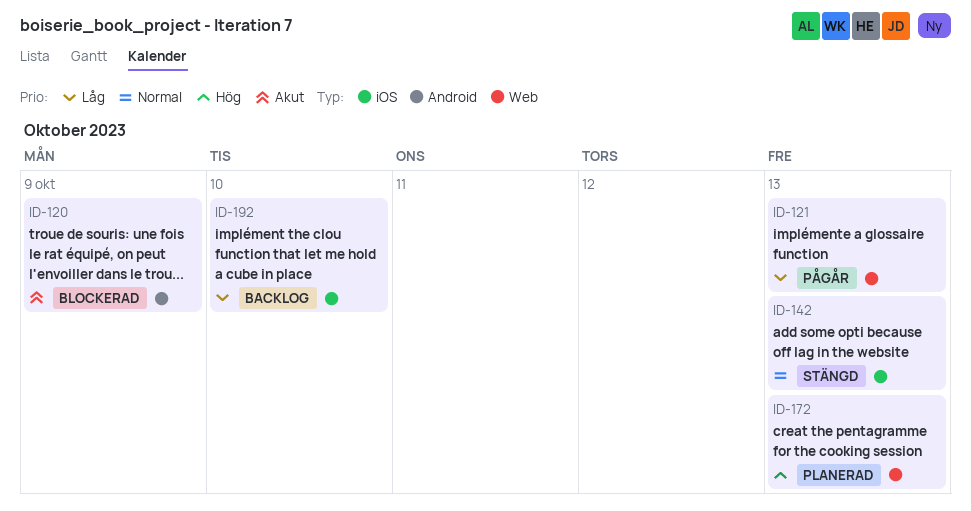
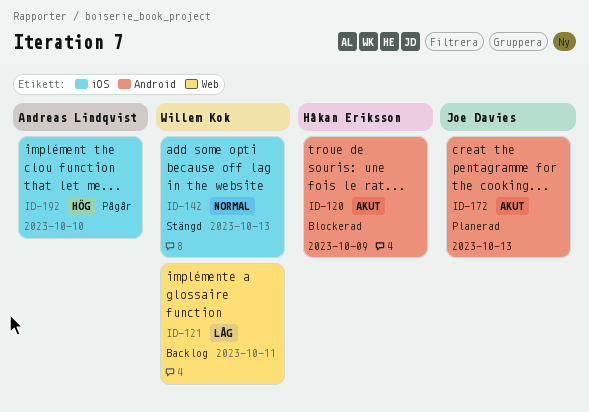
ID-121, status: Pågår -> Backlog
ID-121, due: Oct 13 -> Oct 11
ID-172, priority: Hög -> Akut
ID-172, label: Web -> Android
ID-192, status: Backlog -> Pågår
ID-192, priority: Låg -> Hög

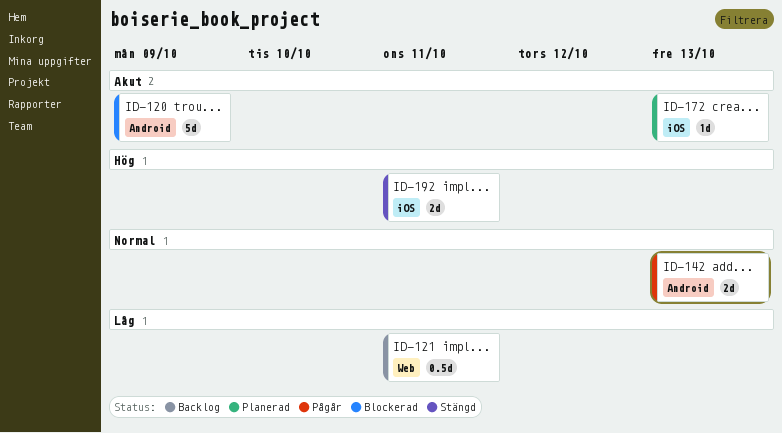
ID-142, status: Stängd -> Pågår
ID-142, label: iOS -> Android
ID-172, label: Android -> iOS
ID-192, status: Pågår -> Stängd
ID-192, due: Oct 10 -> Oct 11

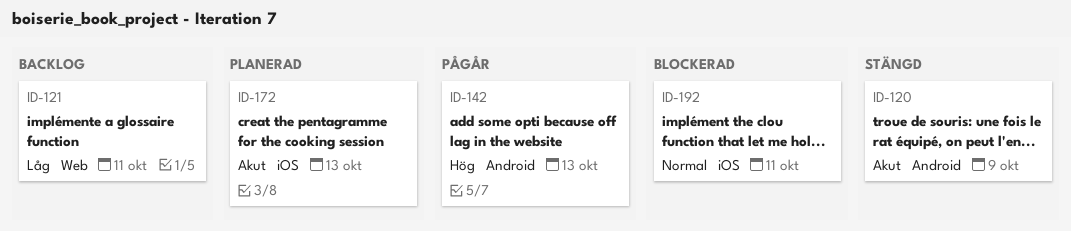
ID-120, status: Blockerad -> Stängd
ID-142, priority: Normal -> Hög
ID-192, status: Stängd -> Blockerad
ID-192, priority: Hög -> Normal

